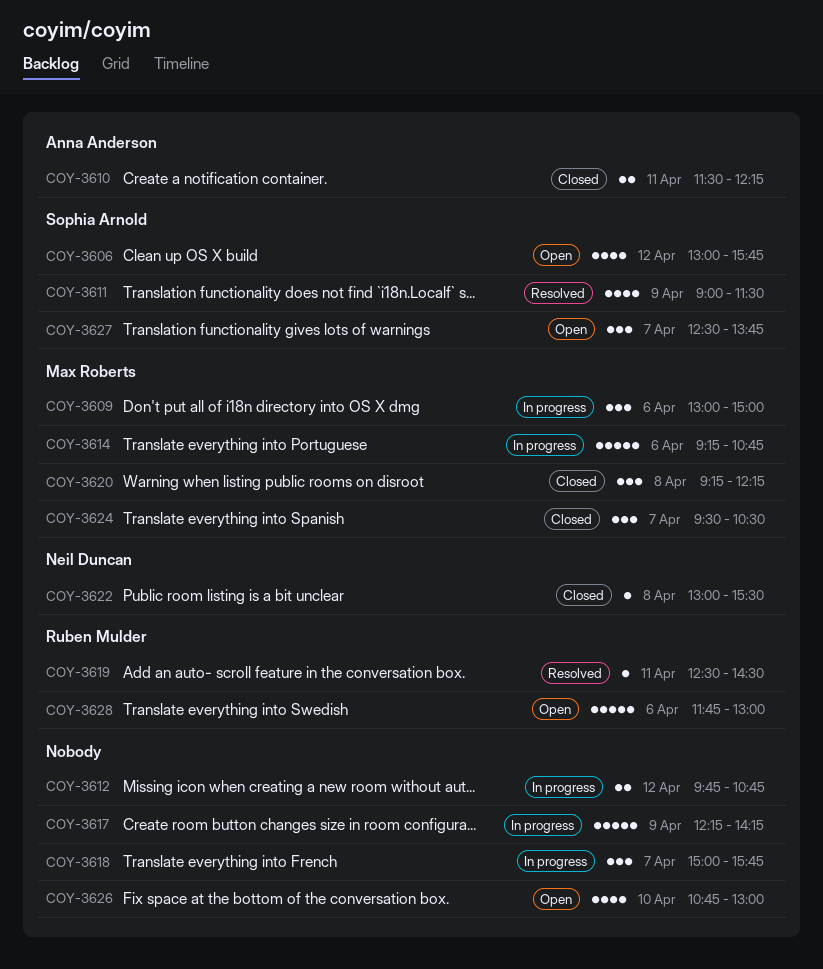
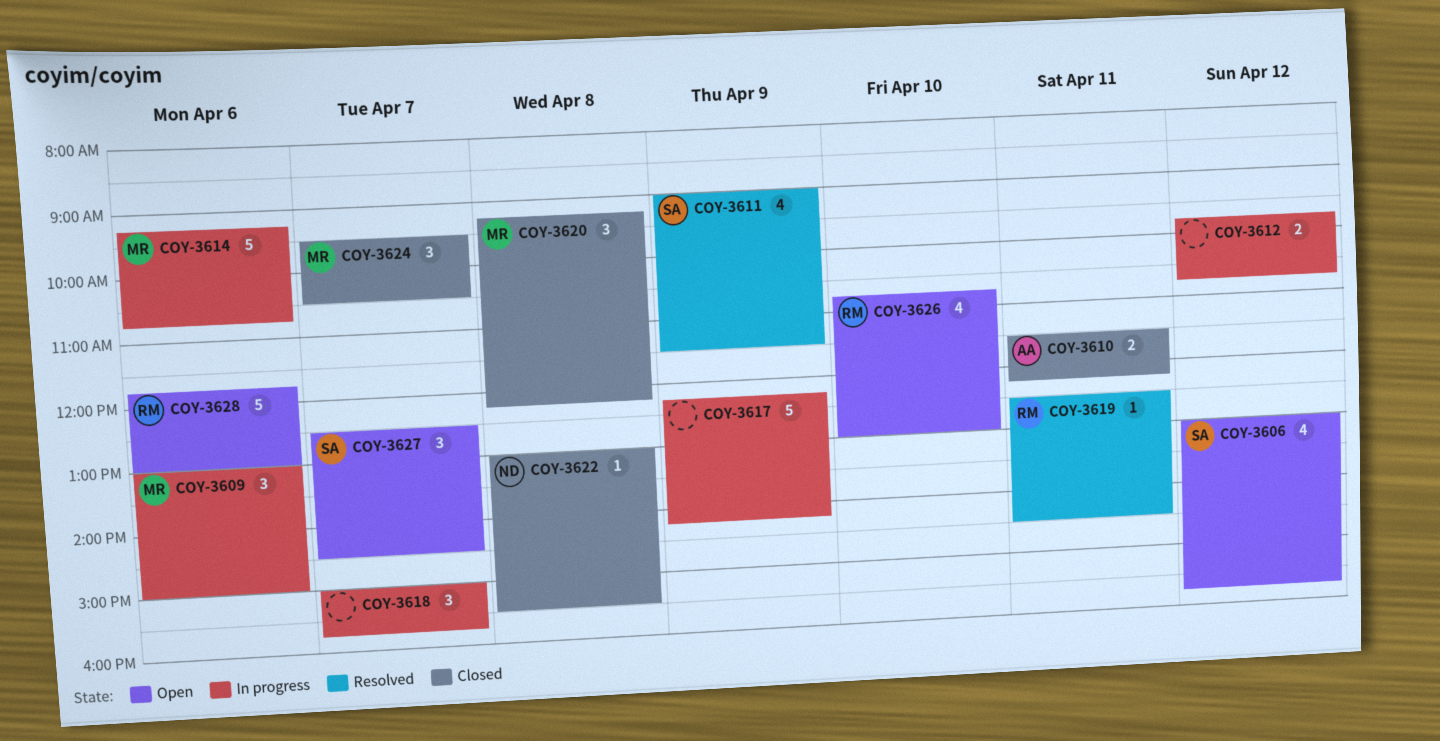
COY-3626, owner: none -> Ruben Mulder
COY-3627, ends: 13:45 -> 14:30

